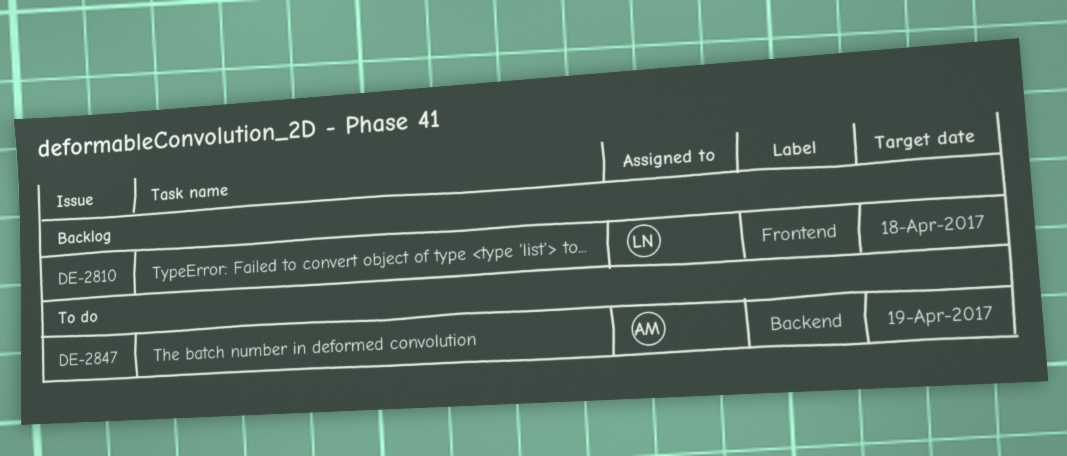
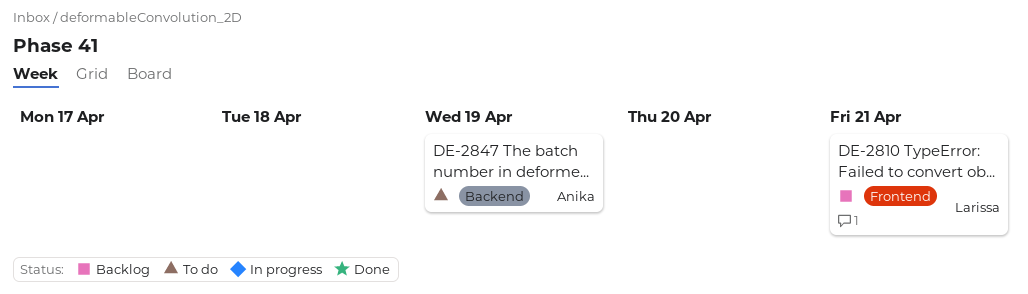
DE-2810, due: Apr 18 -> Apr 21

